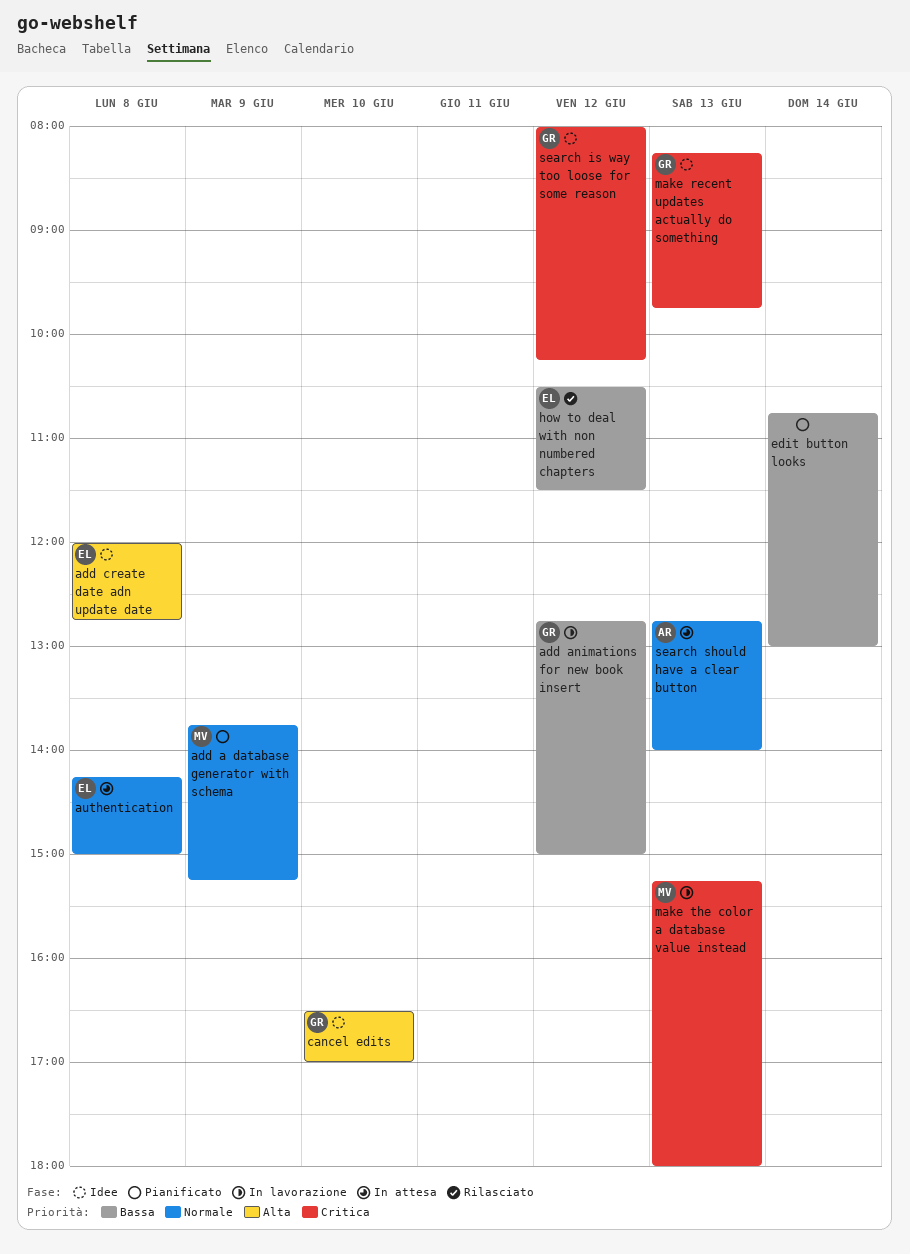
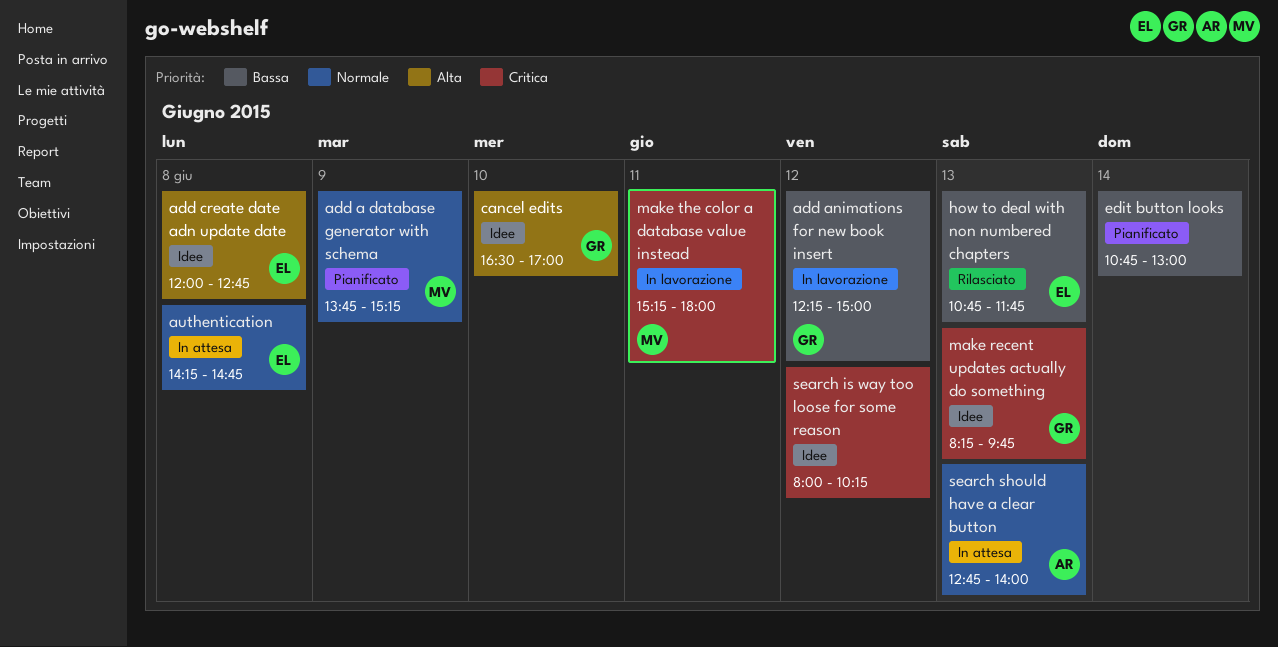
add animations for new book insert, begins: 12:45 -> 12:15
authentication, ends: 15:00 -> 14:45
how to deal with non numbered chapters, day: Jun 12 -> Jun 13
how to deal with non numbered chapters, begins: 10:30 -> 10:45
how to deal with non numbered chapters, ends: 11:30 -> 11:45
make the color a database value instead, day: Jun 13 -> Jun 11
search is way too loose for some reason, owner: GR -> none

